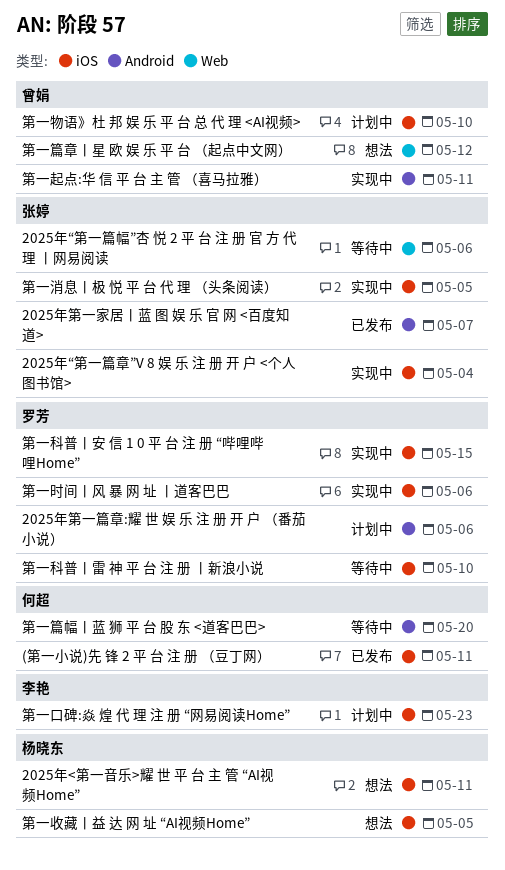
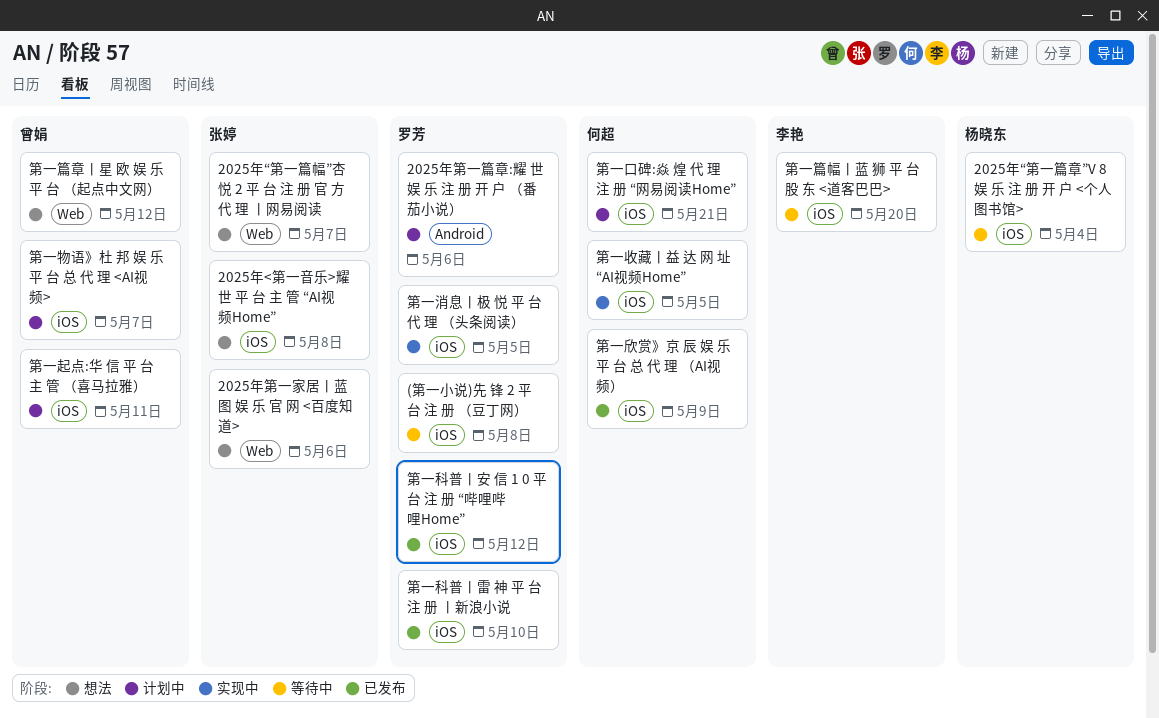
(第一小说)先 锋 2 平 台 注 册 （豆丁网）, status: 已发布 -> 等待中
(第一小说)先 锋 2 平 台 注 册 （豆丁网）, owner: 何超 -> 罗芳
(第一小说)先 锋 2 平 台 注 册 （豆丁网）, due: May 11 -> May 8
2025年<第一音乐>耀 世 平 台 主 管 “AI视频Home”, owner: 杨晓东 -> 张婷
2025年<第一音乐>耀 世 平 台 主 管 “AI视频Home”, due: May 11 -> May 8
2025年“第一篇幅”杏 悦 2 平 台 注 册 官 方 代 理 丨网易阅读, status: 等待中 -> 想法
2025年“第一篇幅”杏 悦 2 平 台 注 册 官 方 代 理 丨网易阅读, due: May 6 -> May 7
2025年“第一篇章”V 8 娱 乐 注 册 开 户 <个人图书馆>, status: 实现中 -> 等待中
2025年“第一篇章”V 8 娱 乐 注 册 开 户 <个人图书馆>, owner: 张婷 -> 杨晓东
2025年第一家居丨蓝 图 娱 乐 官 网 <百度知道>, status: 已发布 -> 想法
2025年第一家居丨蓝 图 娱 乐 官 网 <百度知道>, label: Android -> Web
2025年第一家居丨蓝 图 娱 乐 官 网 <百度知道>, due: May 7 -> May 6
第一口碑:焱 煌 代 理 注 册 “网易阅读Home”, owner: 李艳 -> 何超
第一口碑:焱 煌 代 理 注 册 “网易阅读Home”, due: May 23 -> May 21
第一收藏丨益 达 网 址 “AI视频Home”, status: 想法 -> 实现中
第一收藏丨益 达 网 址 “AI视频Home”, owner: 杨晓东 -> 何超
第一时间丨风 暴 网 址 丨道客巴巴: present -> none
第一欣赏》京 辰 娱 乐 平 台 总 代 理 （AI视频）: none -> present
第一消息丨极 悦 平 台 代 理 （头条阅读）, owner: 张婷 -> 罗芳
第一物语》杜 邦 娱 乐 平 台 总 代 理 <AI视频>, due: May 10 -> May 7
第一科普丨安 信 1 0 平 台 注 册 “哔哩哔哩Home”, status: 实现中 -> 已发布
第一科普丨安 信 1 0 平 台 注 册 “哔哩哔哩Home”, due: May 15 -> May 12
第一科普丨雷 神 平 台 注 册 丨新浪小说, status: 等待中 -> 已发布
第一篇幅丨蓝 狮 平 台 股 东 <道客巴巴>, owner: 何超 -> 李艳
第一篇幅丨蓝 狮 平 台 股 东 <道客巴巴>, label: Android -> iOS
第一起点:华 信 平 台 主 管 （喜马拉雅）, status: 实现中 -> 计划中
第一起点:华 信 平 台 主 管 （喜马拉雅）, label: Android -> iOS

